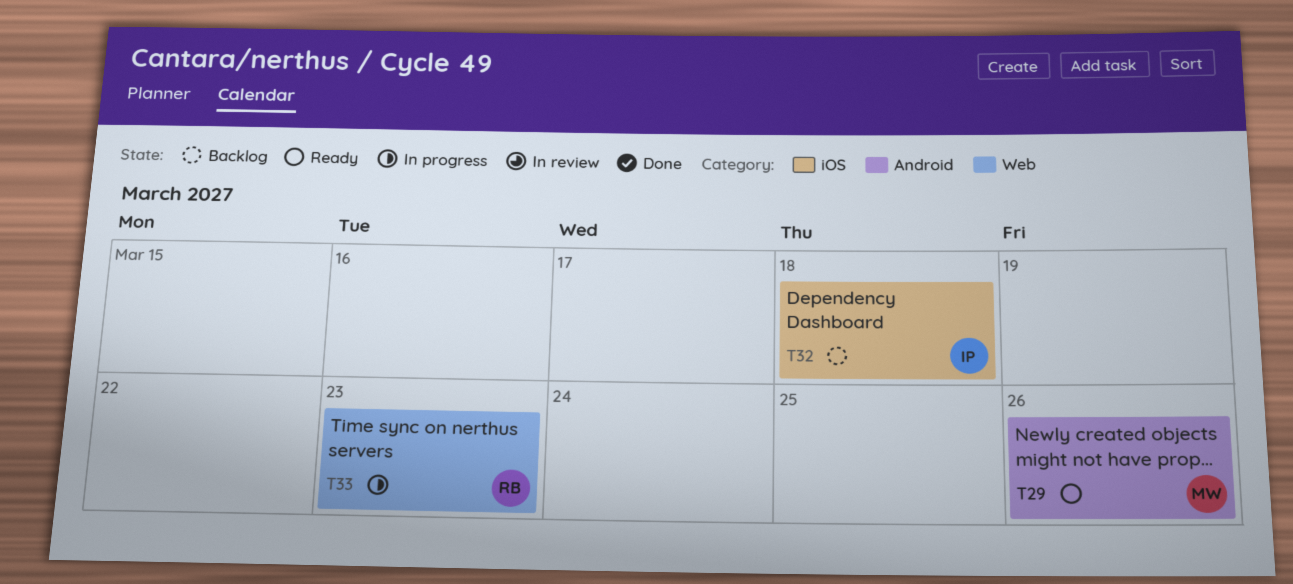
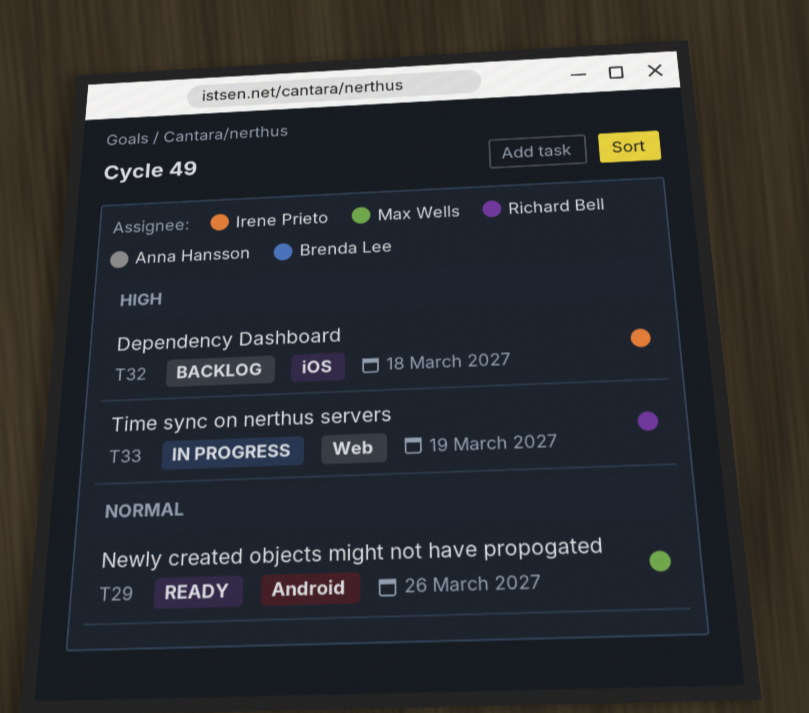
T33, due: Mar 23 -> Mar 19

